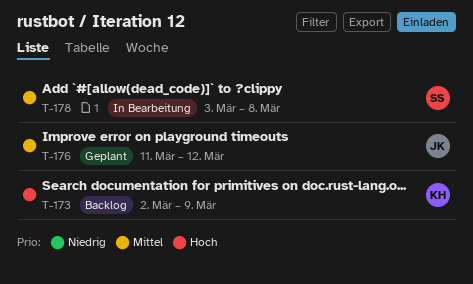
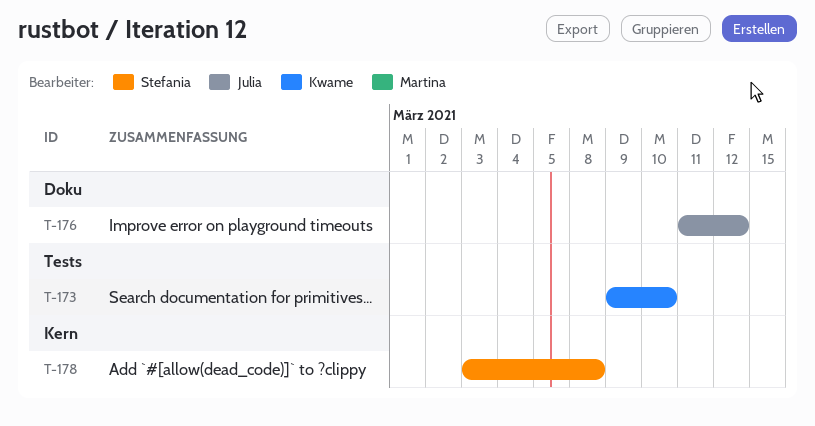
T-173, start: Mar 2 -> Mar 9
T-173, due: Mar 9 -> Mar 10

